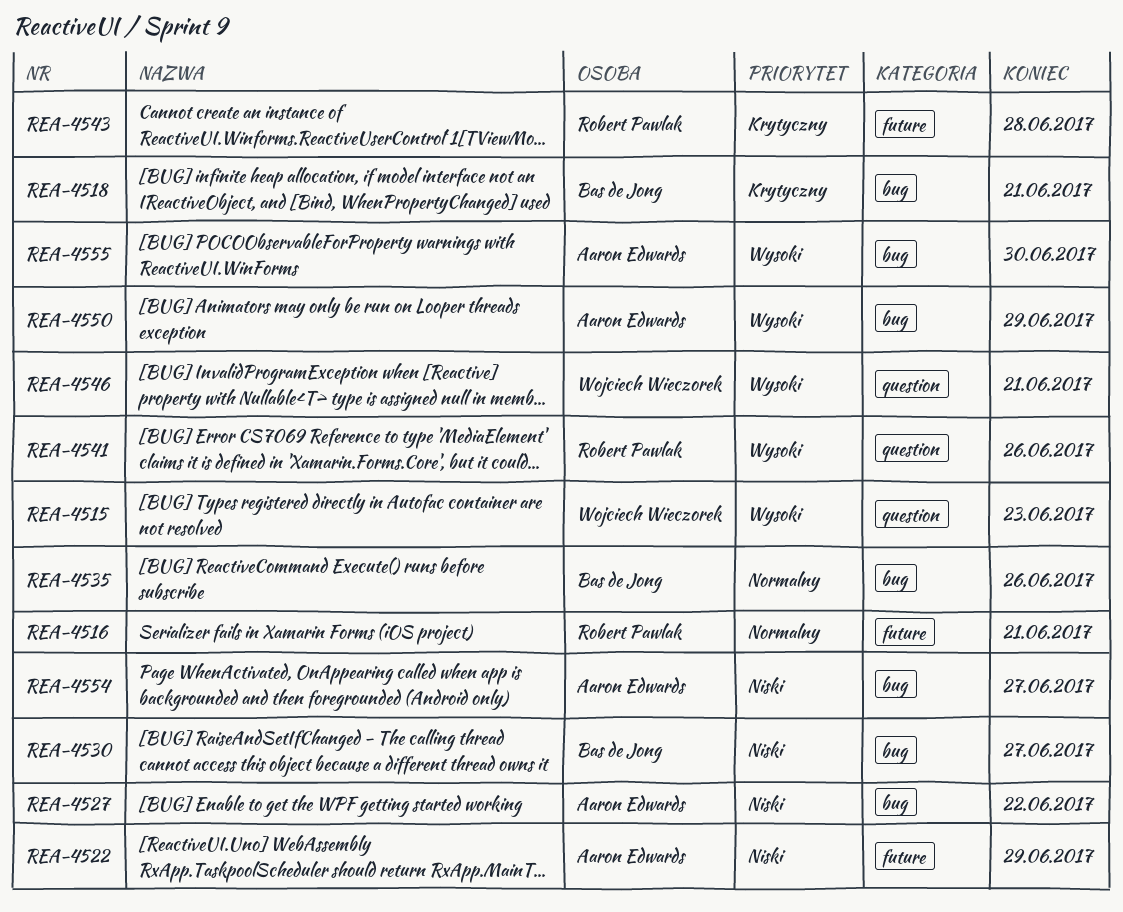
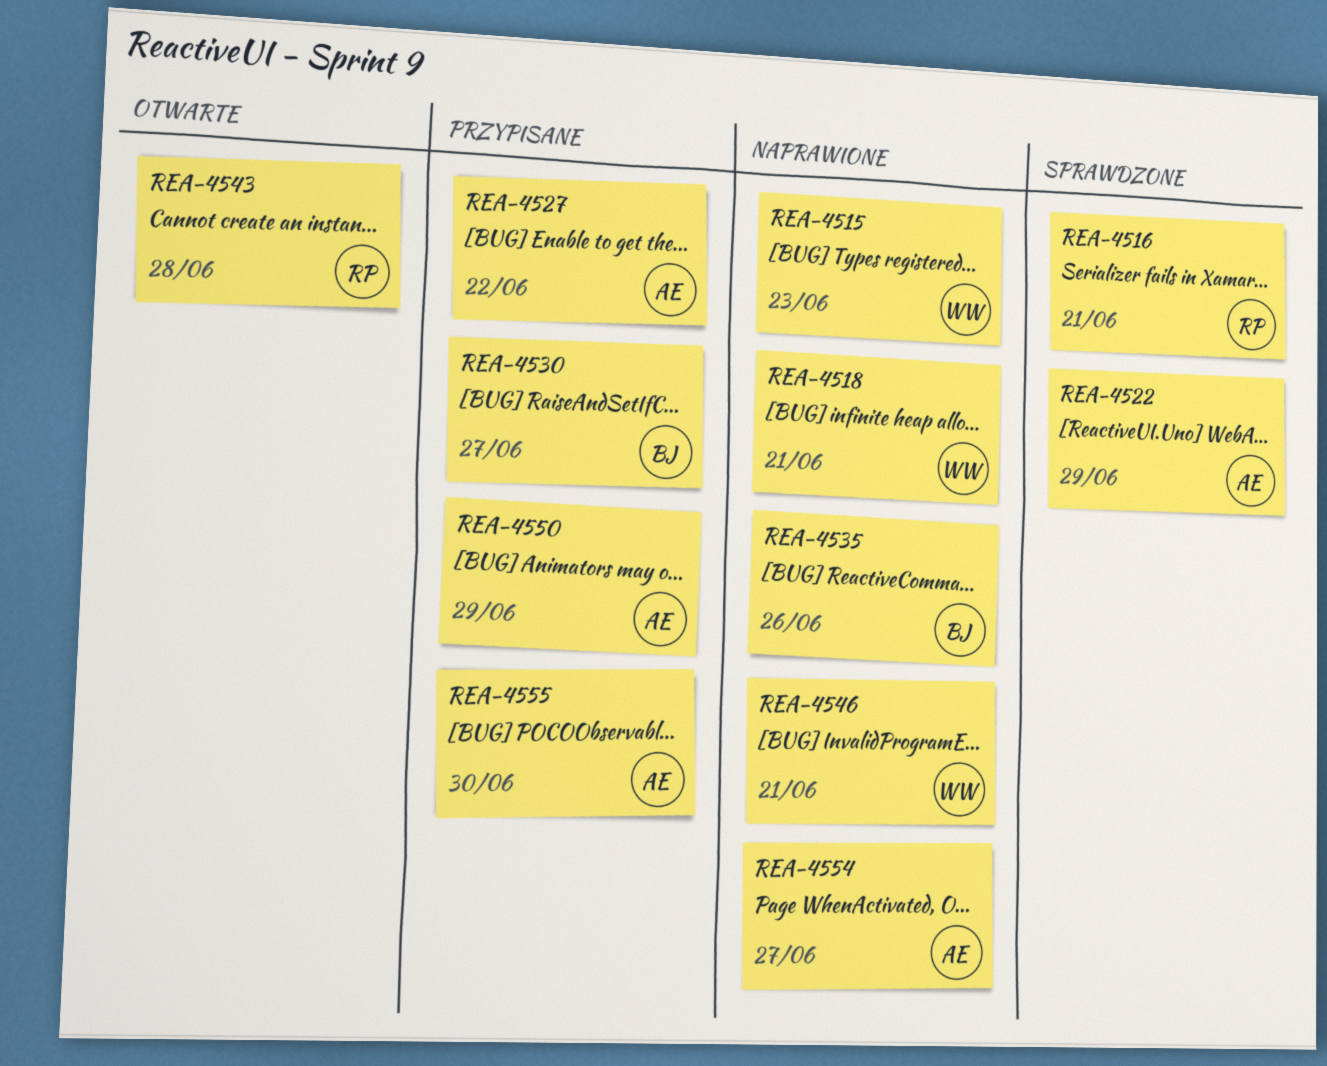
REA-4518, owner: Bas de Jong -> Wojciech Wieczorek
REA-4541: present -> none

